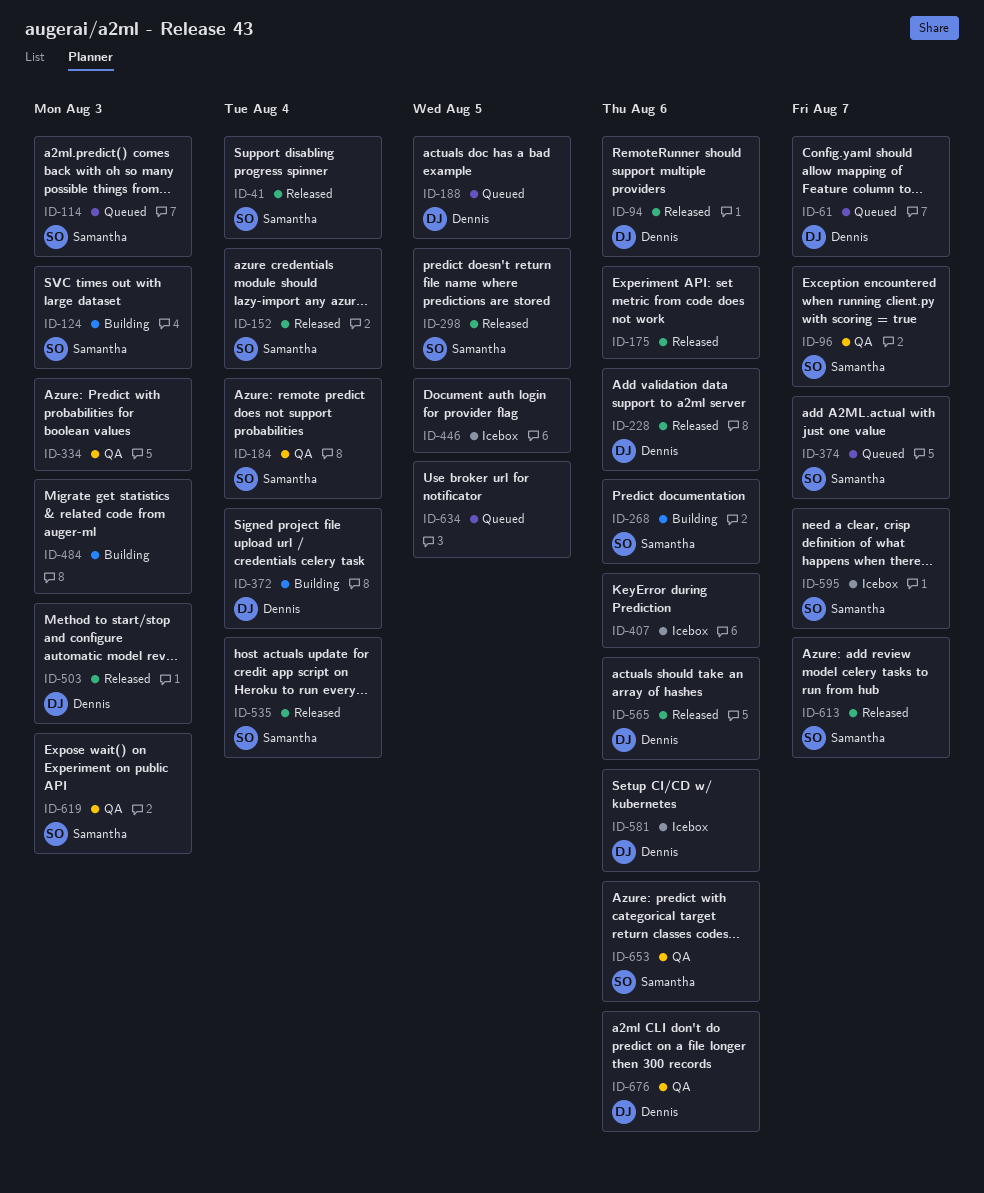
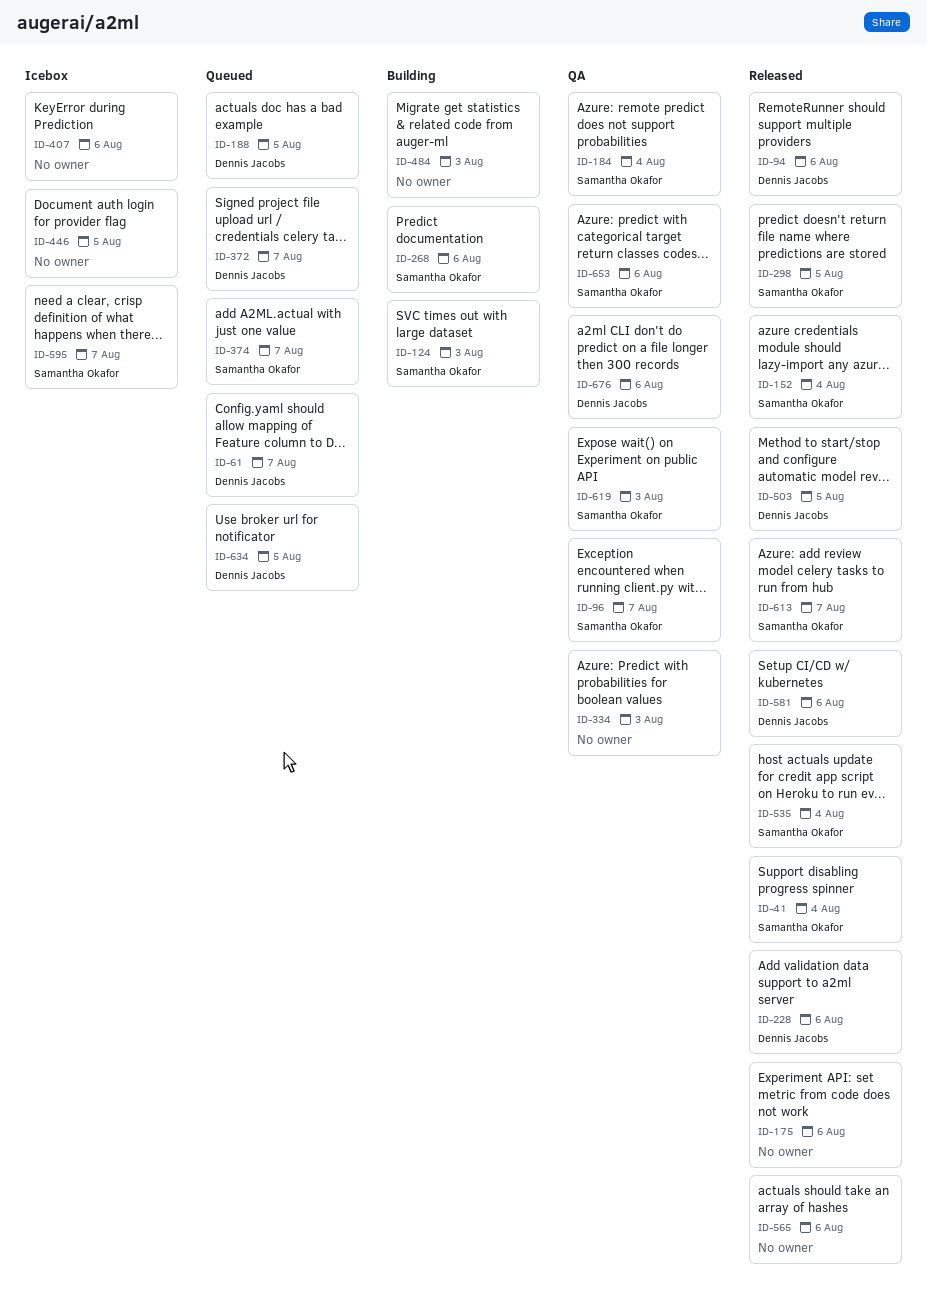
ID-114: present -> none
ID-372, status: Building -> Queued
ID-372, due: Aug 4 -> Aug 7
ID-503, due: Aug 3 -> Aug 5
ID-565, owner: Dennis Jacobs -> none
ID-581, status: Icebox -> Released
ID-634, owner: none -> Dennis Jacobs

